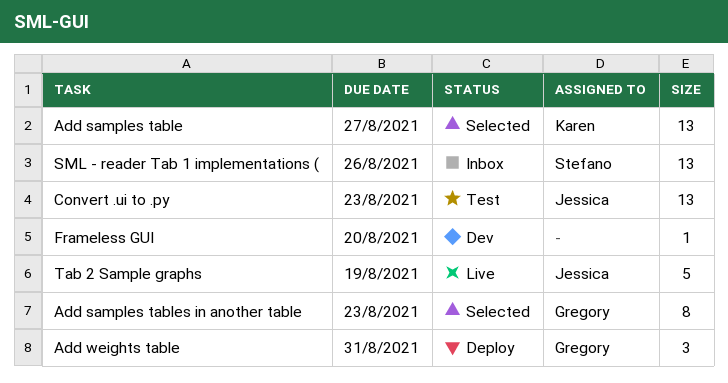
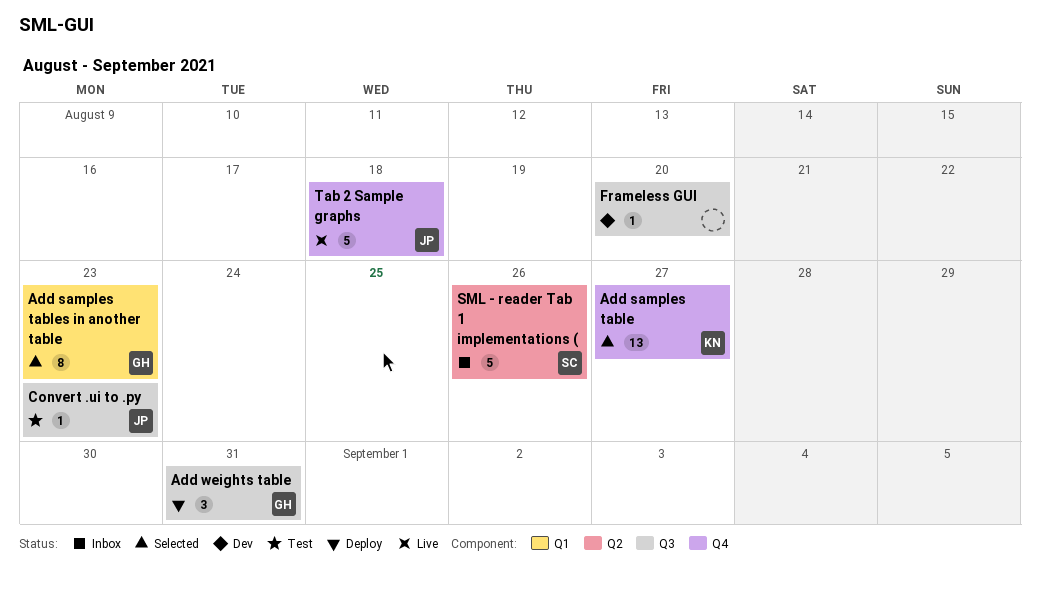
Convert .ui to .py, estimate: 13 -> 1
SML - reader Tab 1 implementations (, estimate: 13 -> 5
Tab 2 Sample graphs, due: Aug 19 -> Aug 18

